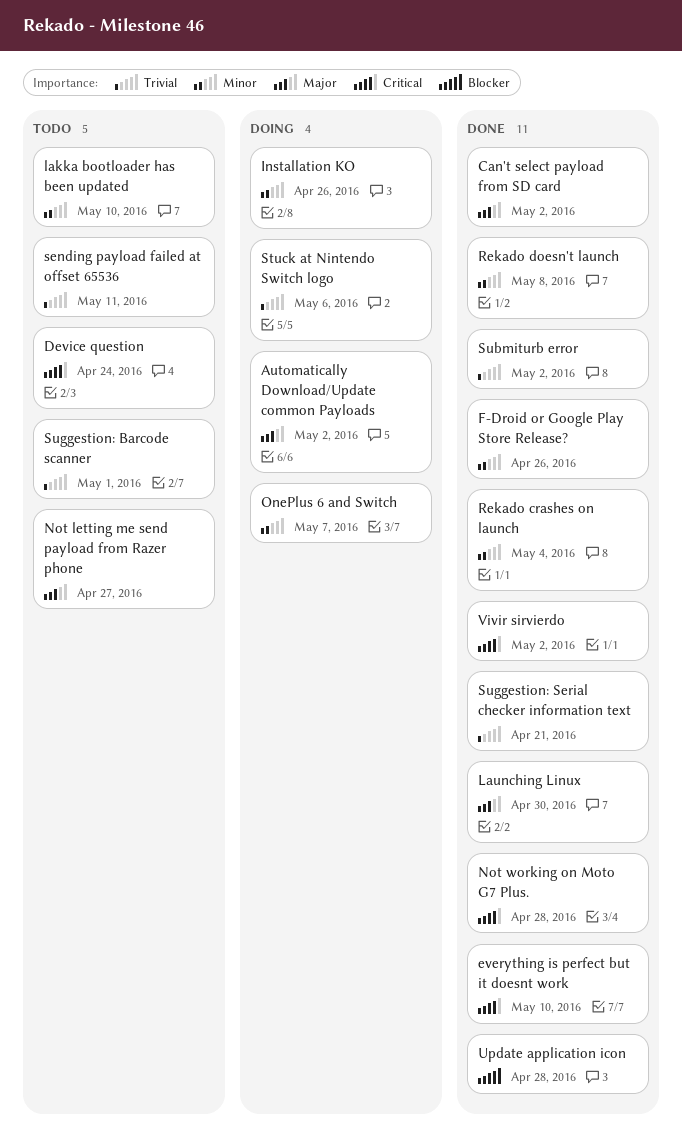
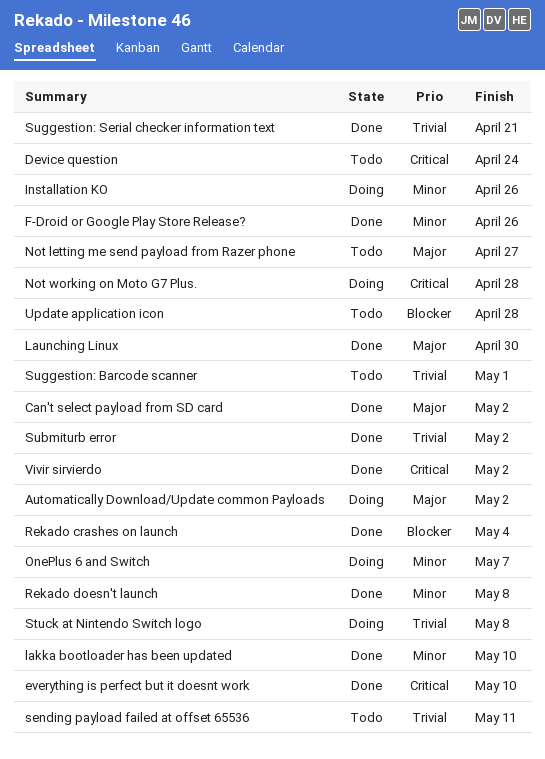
lakka bootloader has been updated, status: Todo -> Done
Not working on Moto G7 Plus., status: Done -> Doing
Rekado crashes on launch, priority: Minor -> Blocker
Stuck at Nintendo Switch logo, due: May 6 -> May 8
Update application icon, status: Done -> Todo

